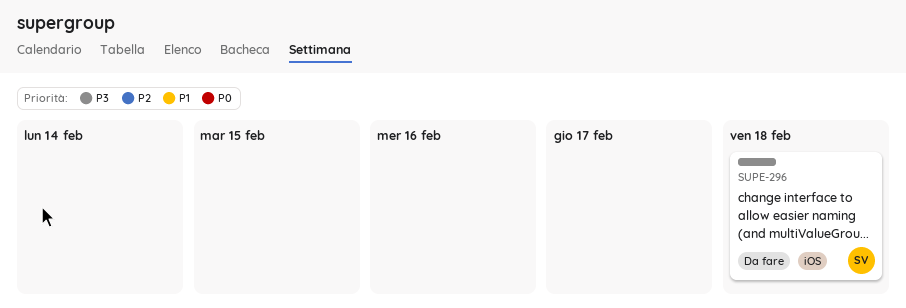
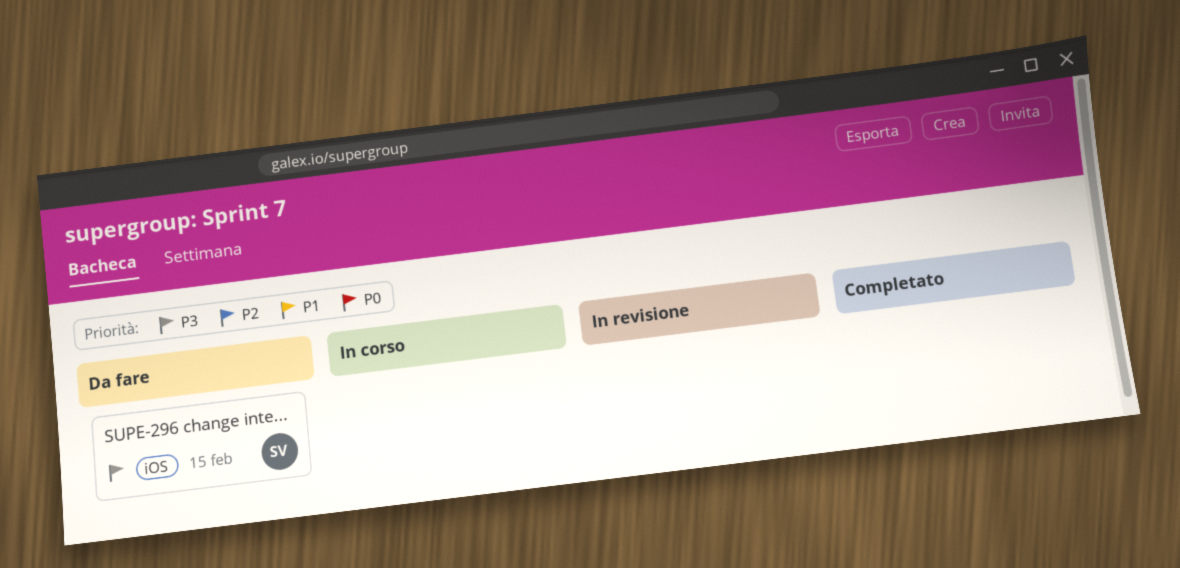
SUPE-296, due: Feb 18 -> Feb 15

